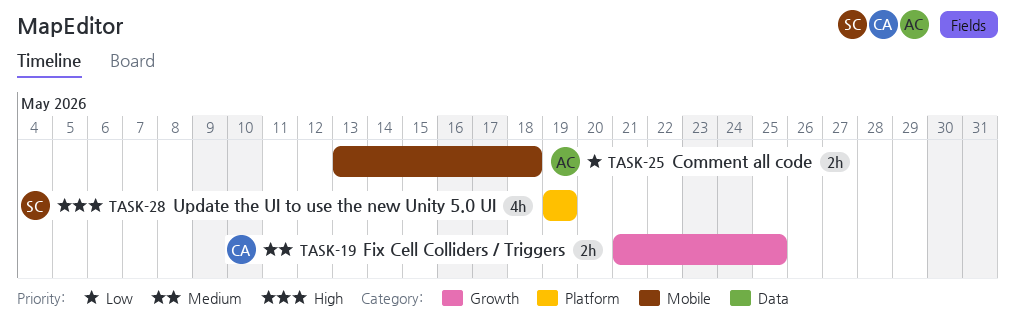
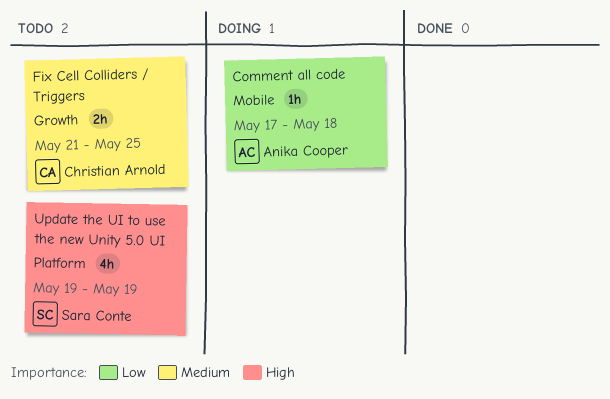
Comment all code, estimate: 2h -> 1h
Comment all code, start: May 13 -> May 17

